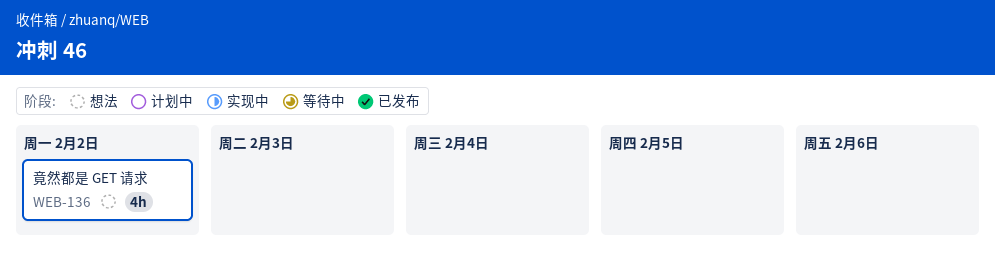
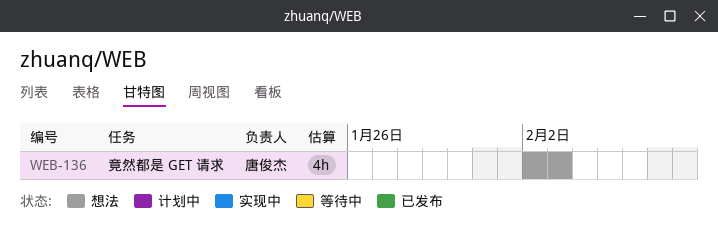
WEB-136, due: Feb 2 -> Feb 3

